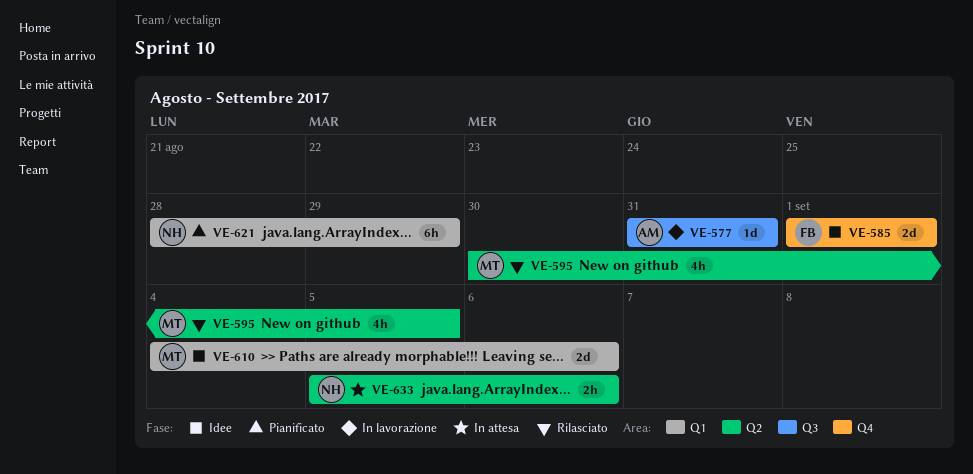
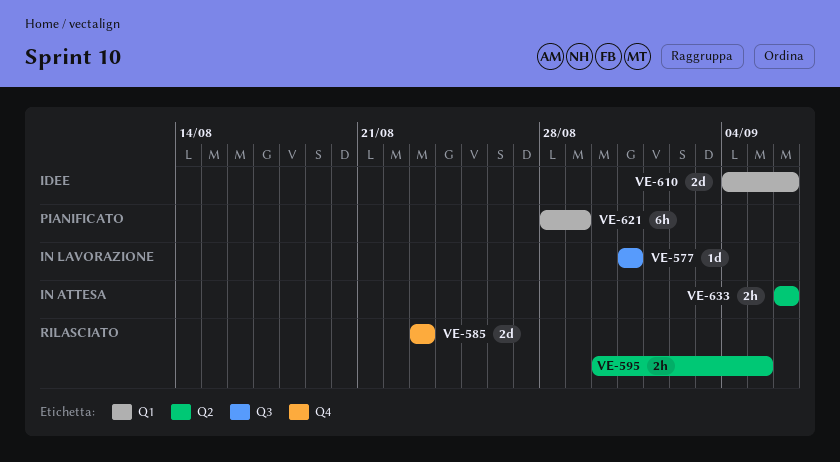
VE-585, status: Idee -> Rilasciato
VE-585, start: Sep 1 -> Aug 23
VE-585, due: Sep 1 -> Aug 23
VE-595, estimate: 4h -> 2h
VE-633, start: Sep 5 -> Sep 6

